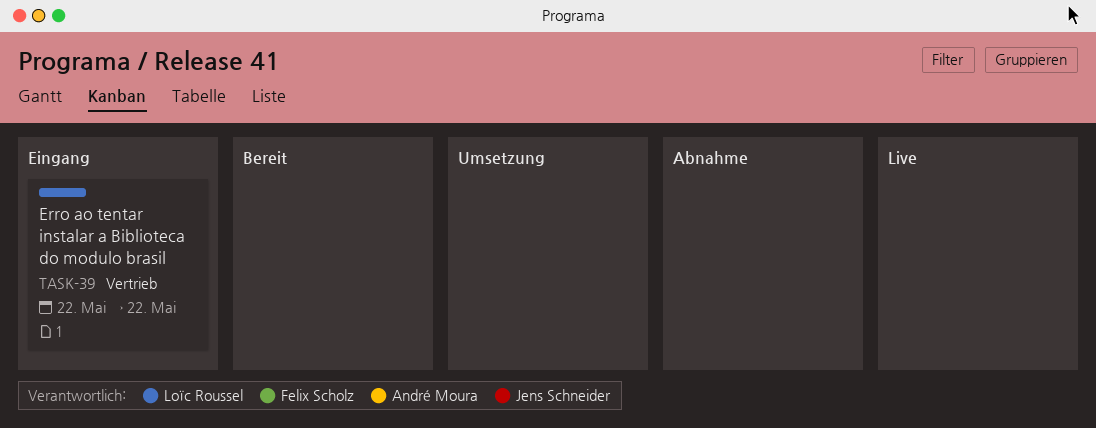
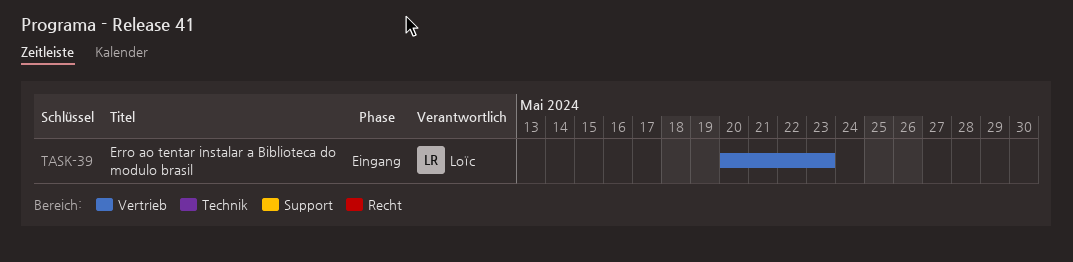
TASK-39, start: May 22 -> May 20
TASK-39, due: May 22 -> May 23

